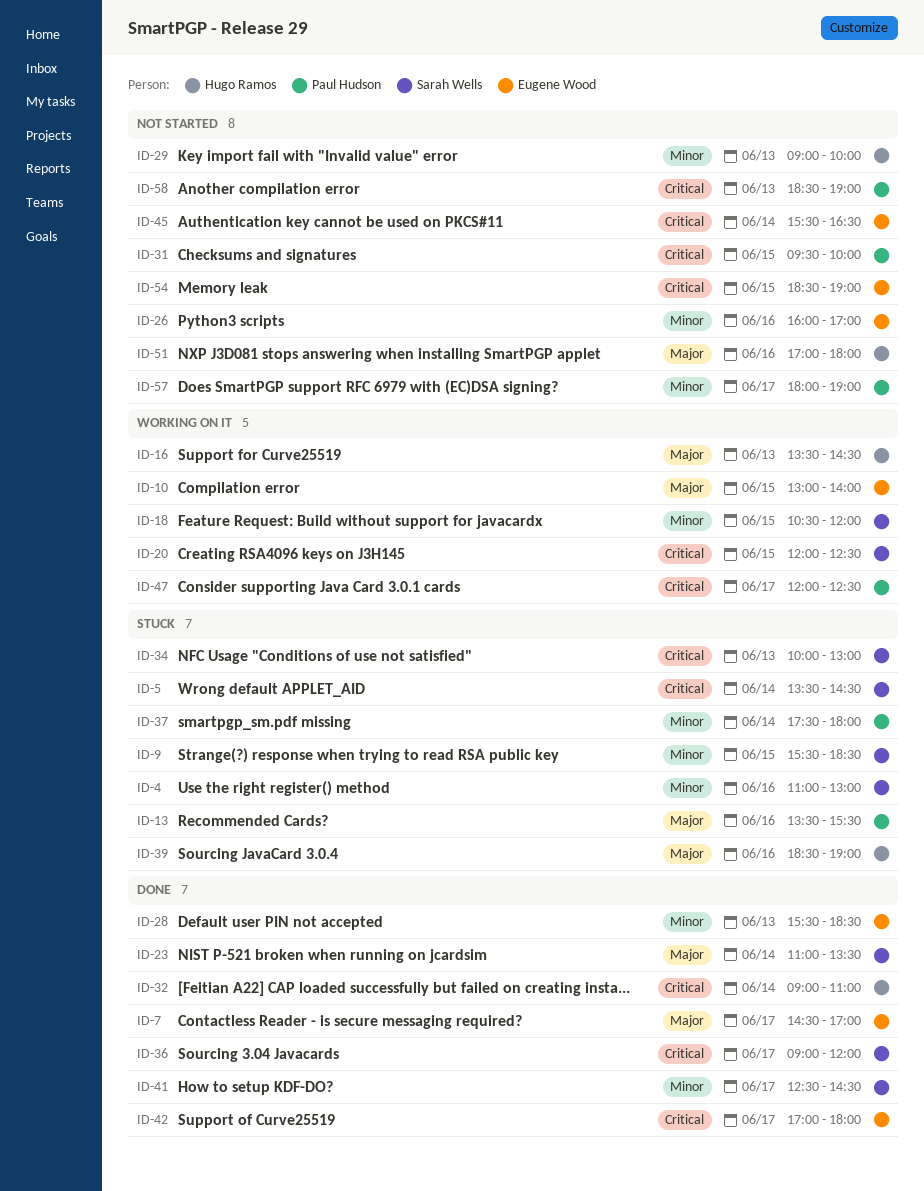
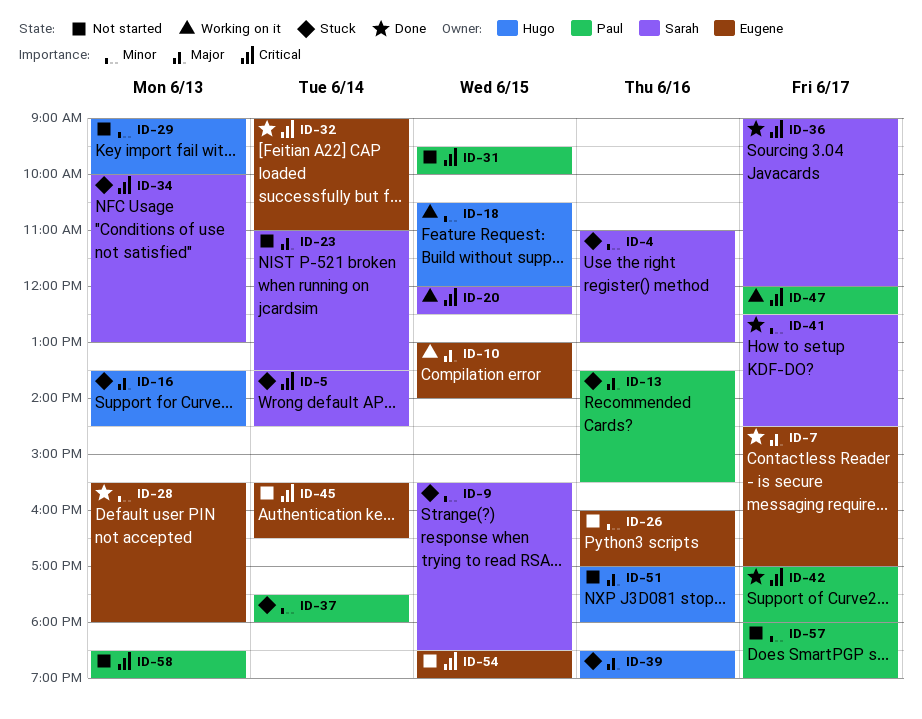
ID-16, status: Working on it -> Stuck
ID-18, owner: Sarah Wells -> Hugo Ramos
ID-23, status: Done -> Not started
ID-28, ends: 18:30 -> 18:00
ID-32, owner: Hugo Ramos -> Eugene Wood
ID-42, owner: Eugene Wood -> Paul Hudson

